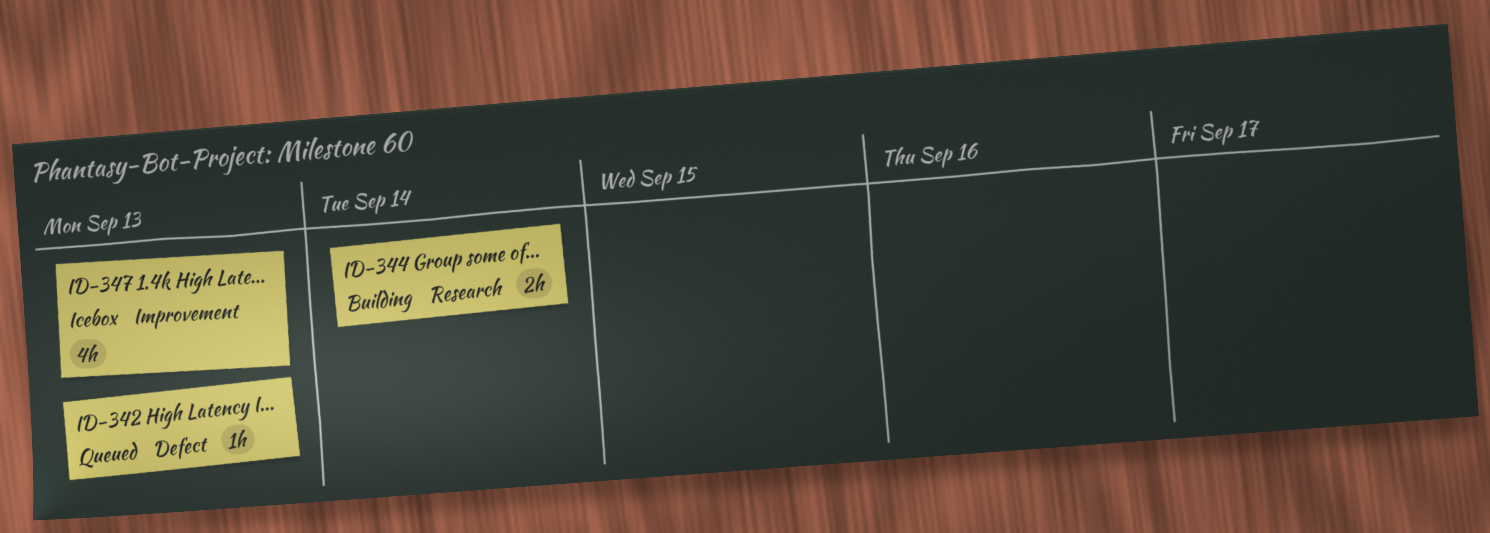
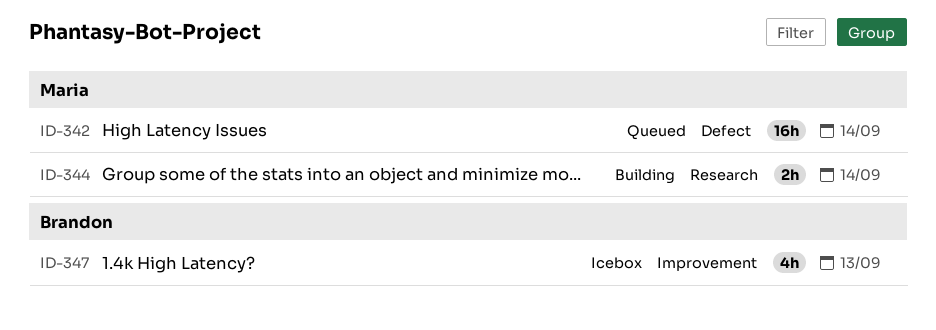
ID-342, estimate: 1h -> 16h
ID-342, due: Sep 13 -> Sep 14

